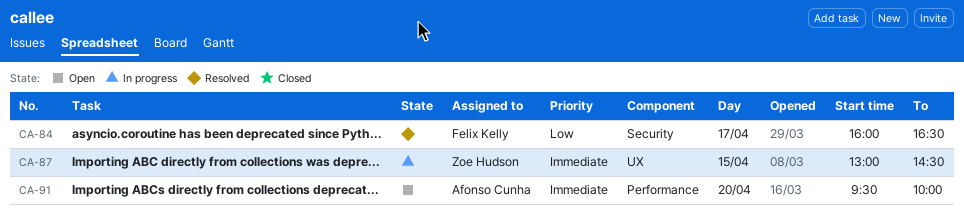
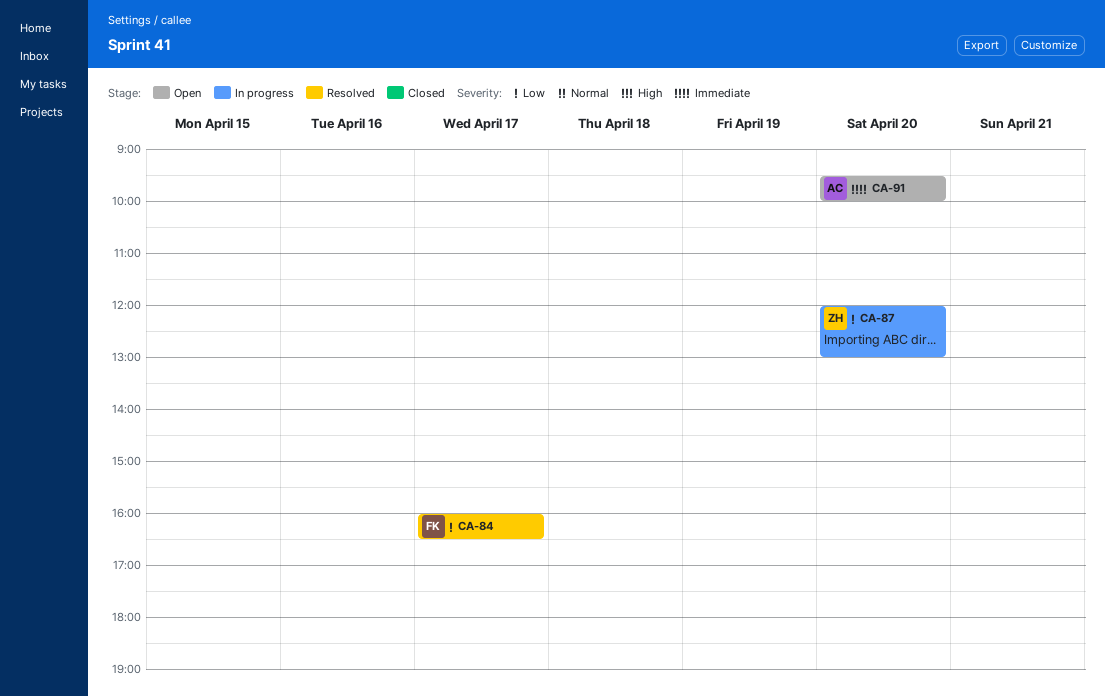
CA-87, priority: Immediate -> Low
CA-87, day: Apr 15 -> Apr 20
CA-87, begins: 13:00 -> 12:00
CA-87, ends: 14:30 -> 13:00

